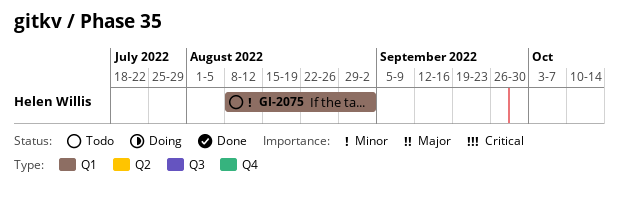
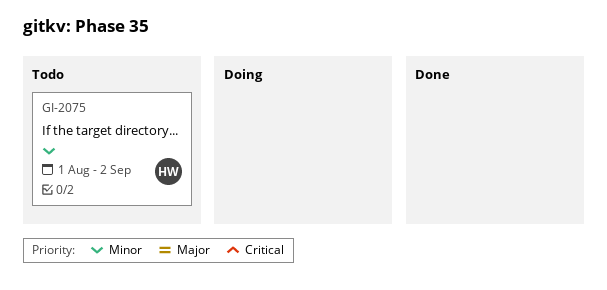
GI-2075, start: Aug 8 -> Aug 1

